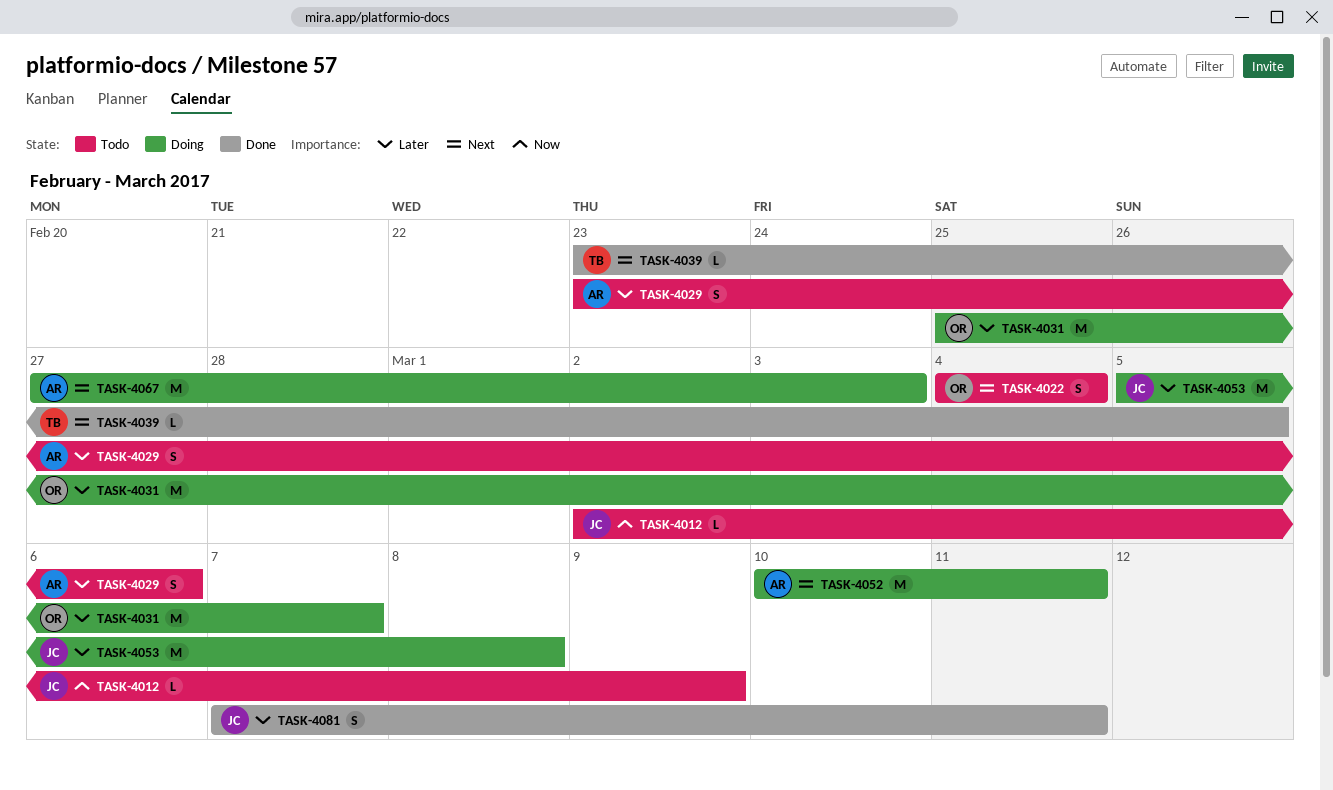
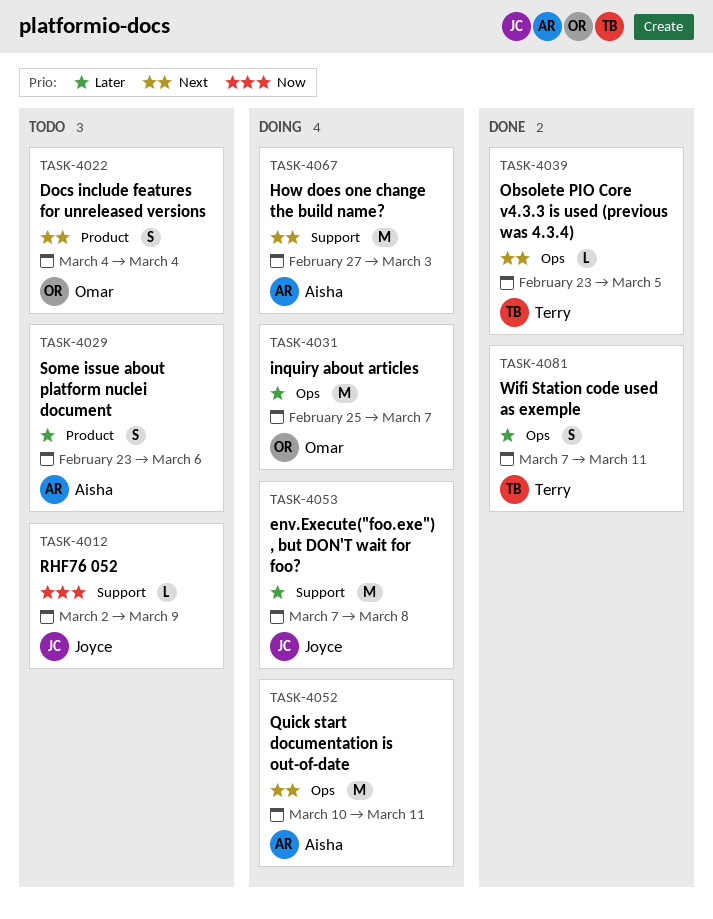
TASK-4053, start: Mar 5 -> Mar 7
TASK-4081, owner: Joyce -> Terry

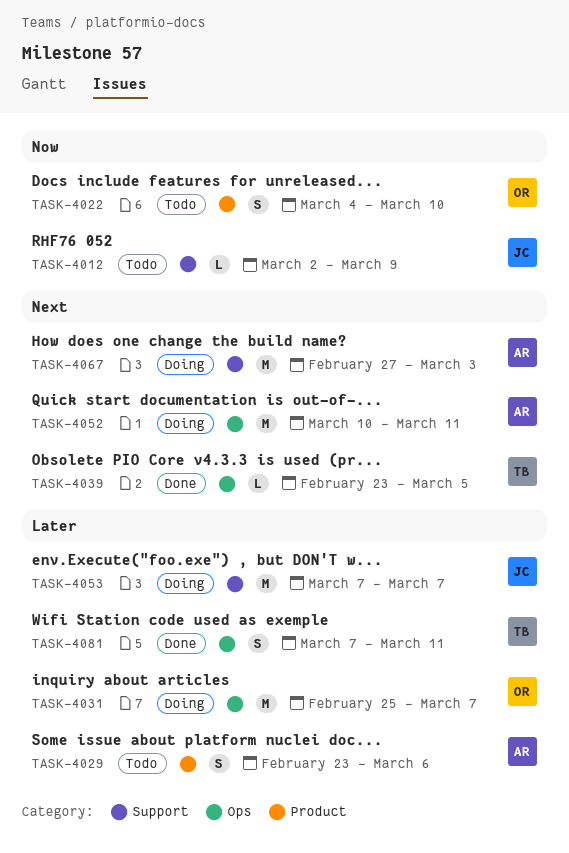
TASK-4022, priority: Next -> Now
TASK-4022, due: Mar 4 -> Mar 10
TASK-4053, due: Mar 8 -> Mar 7

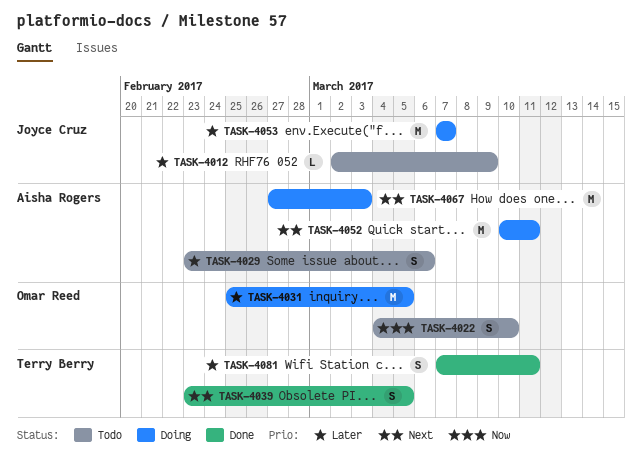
TASK-4012, priority: Now -> Later
TASK-4031, due: Mar 7 -> Mar 5
TASK-4039, estimate: L -> S

